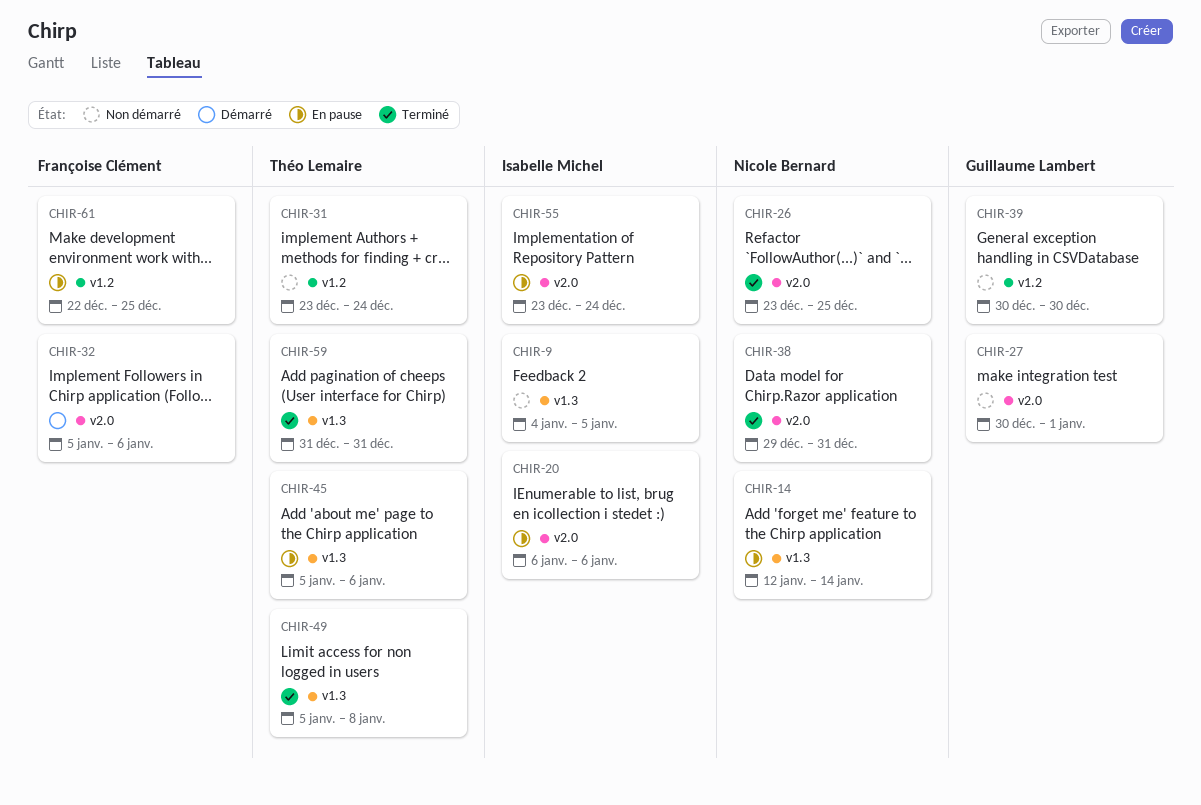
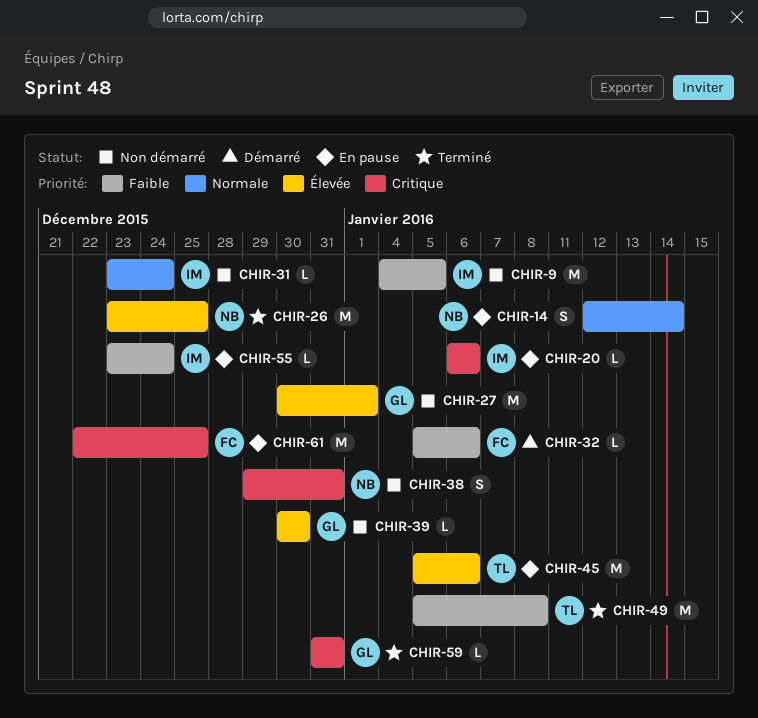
CHIR-31, owner: Théo Lemaire -> Isabelle Michel
CHIR-38, status: Terminé -> Non démarré
CHIR-59, owner: Théo Lemaire -> Guillaume Lambert

